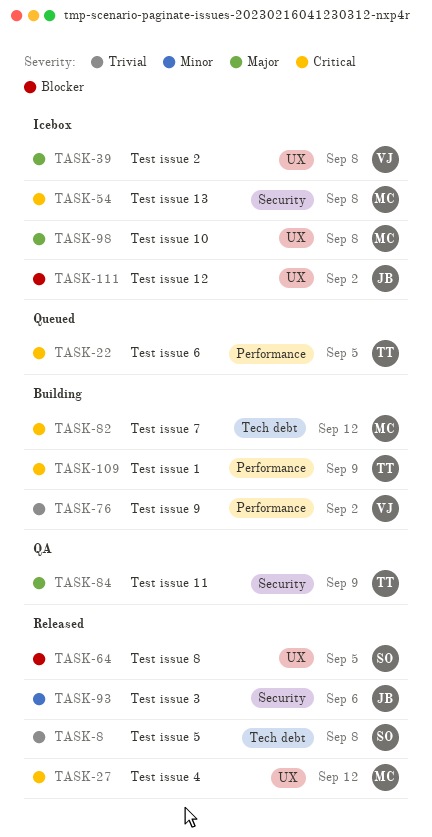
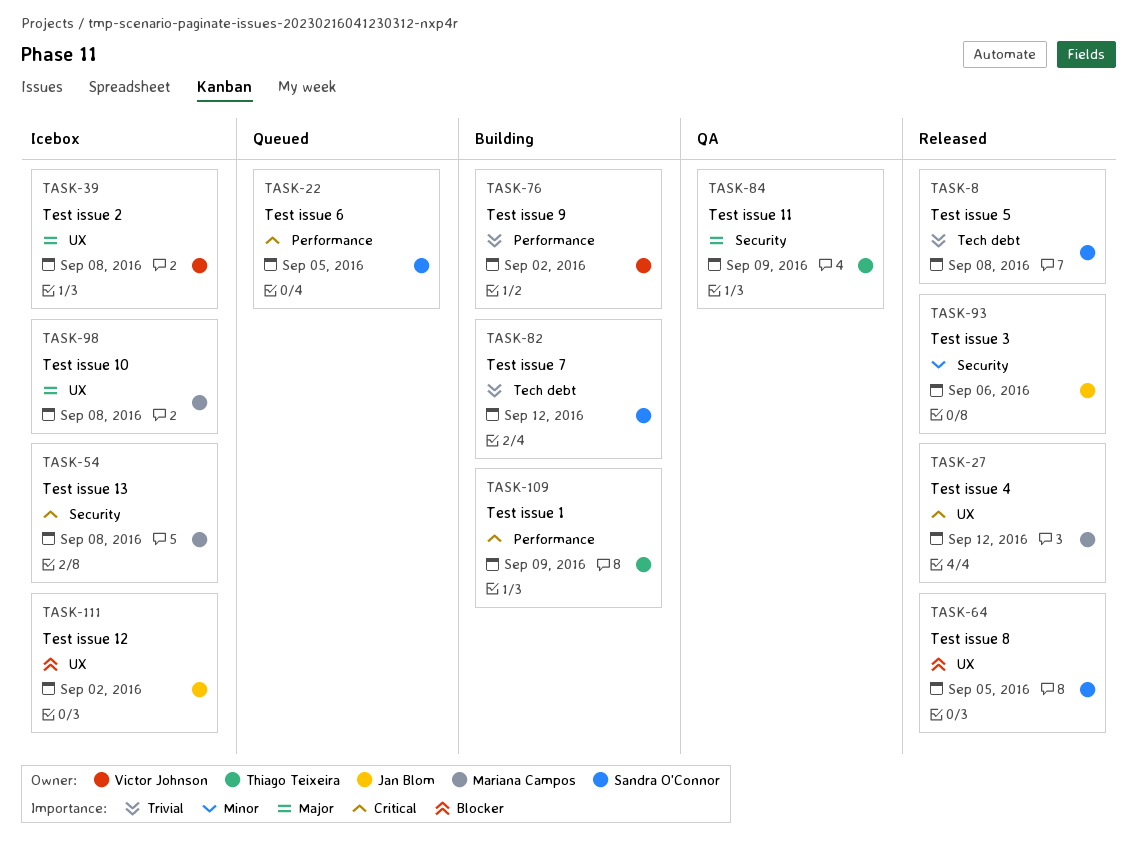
TASK-22, owner: Thiago Teixeira -> Sandra O'Connor
TASK-82, owner: Mariana Campos -> Sandra O'Connor
TASK-82, priority: Critical -> Trivial

